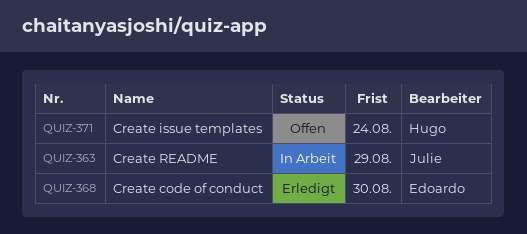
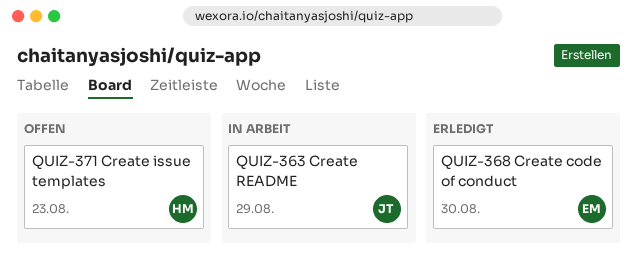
QUIZ-371, due: Aug 24 -> Aug 23

